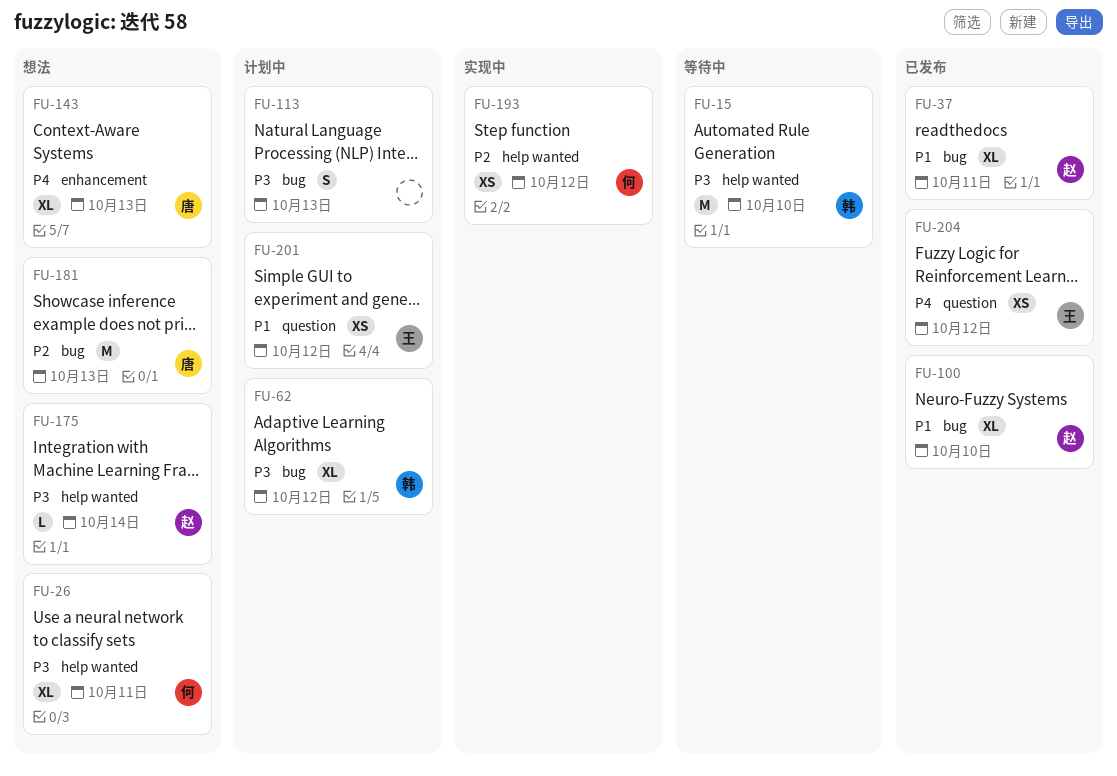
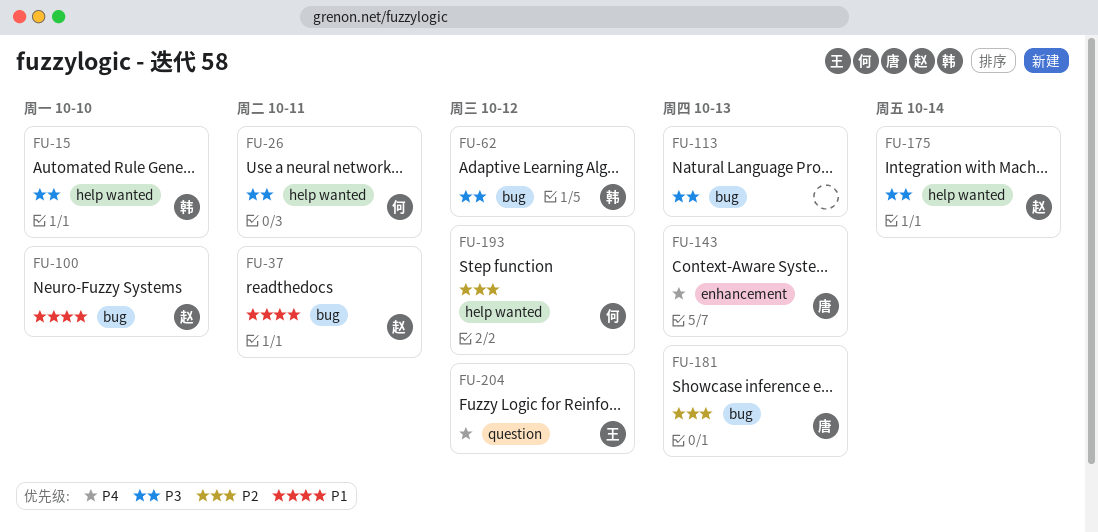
FU-201: present -> none

